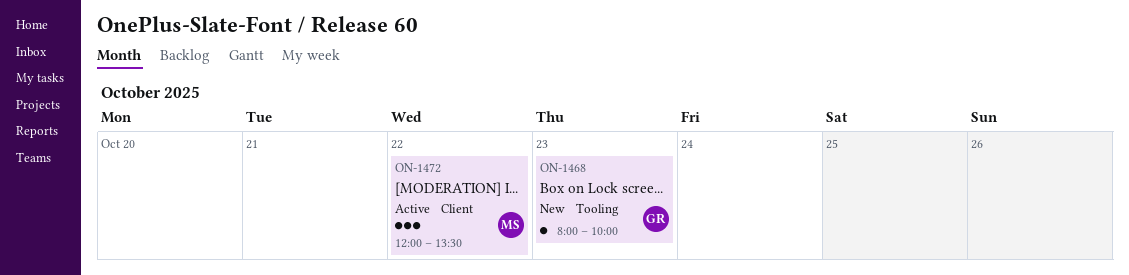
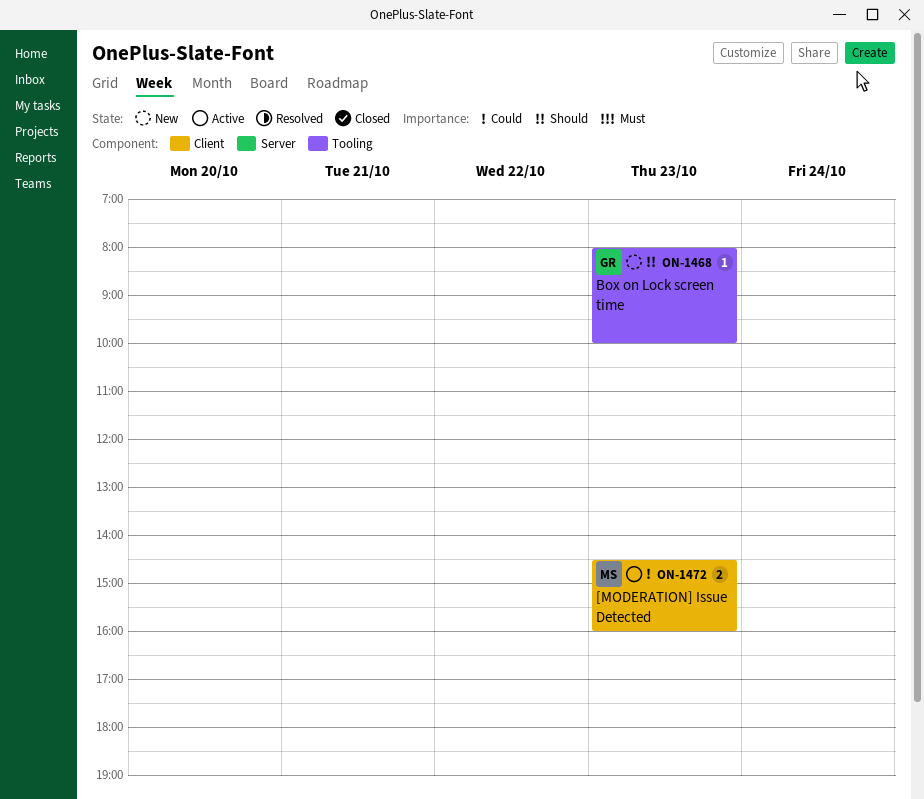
ON-1472, estimate: 3 -> 2
ON-1472, day: Oct 22 -> Oct 23
ON-1472, begins: 12:00 -> 14:30
ON-1472, ends: 13:30 -> 16:00

